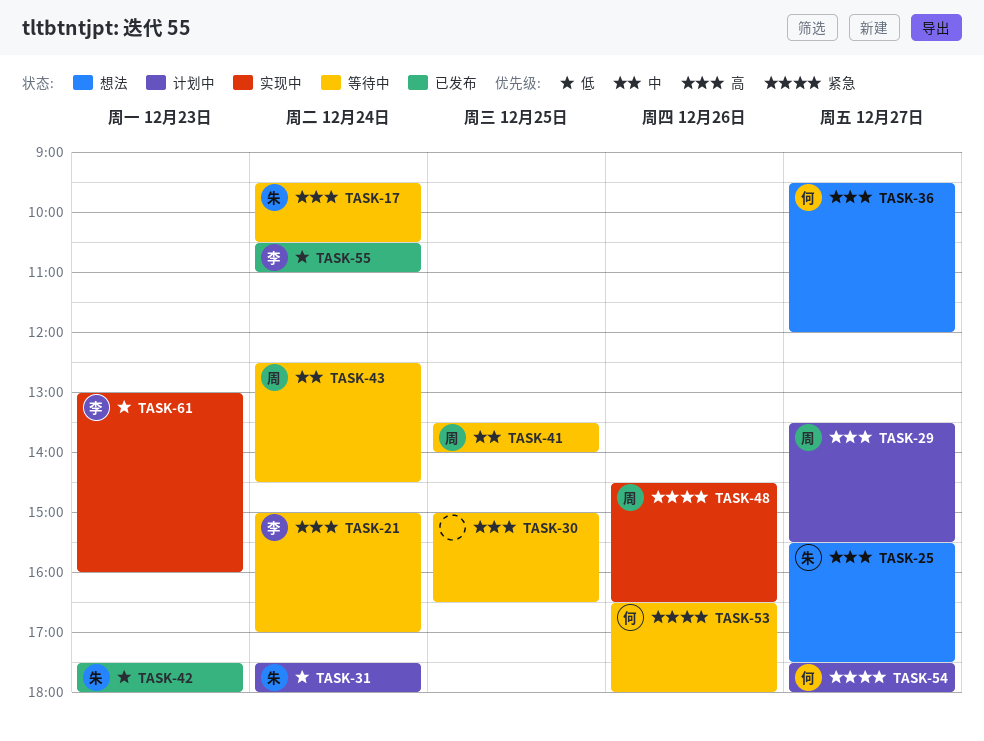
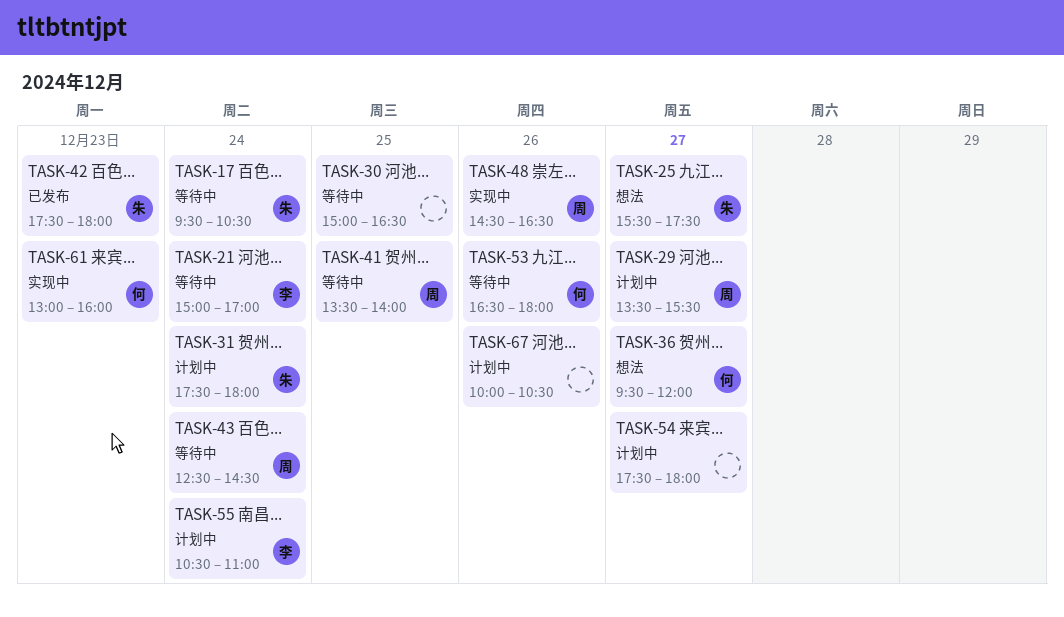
TASK-54, owner: 何 -> none
TASK-55, status: 已发布 -> 计划中
TASK-61, owner: 李 -> 何
TASK-67: none -> present

